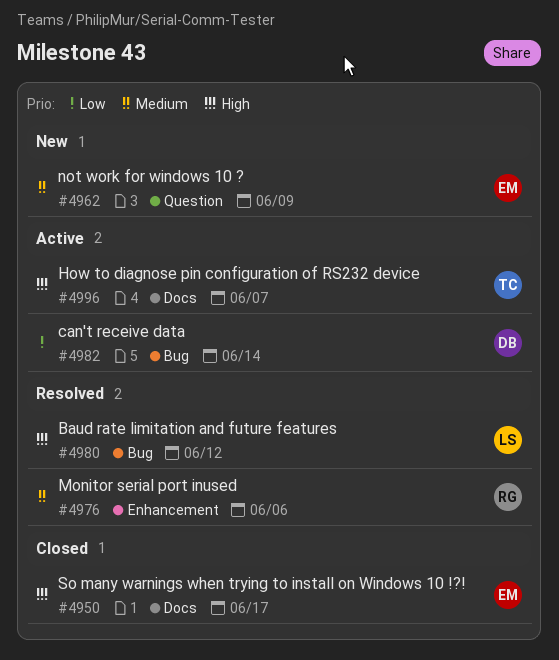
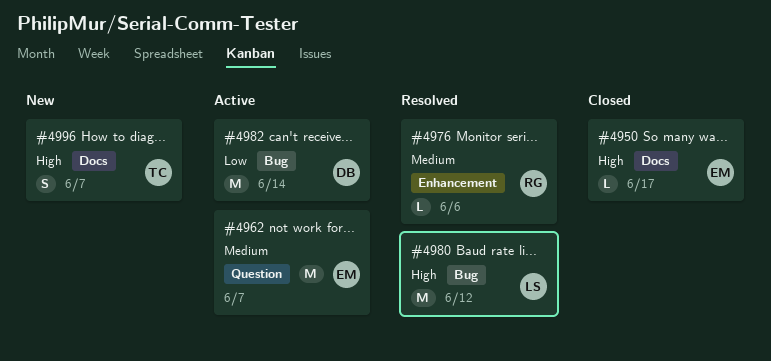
#4962, status: New -> Active
#4962, due: Jun 9 -> Jun 7
#4996, status: Active -> New

